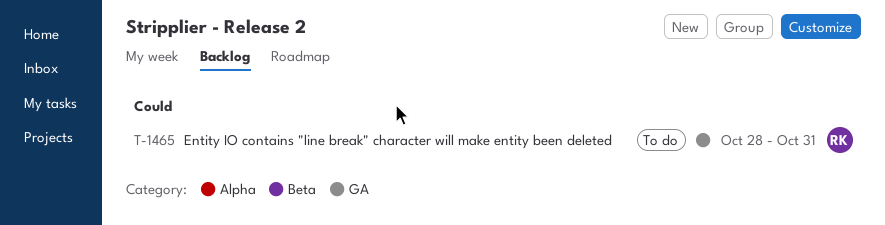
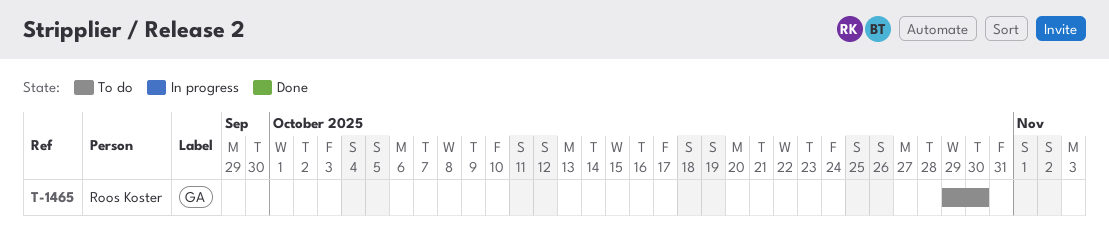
T-1465, start: Oct 28 -> Oct 29
T-1465, due: Oct 31 -> Oct 30

